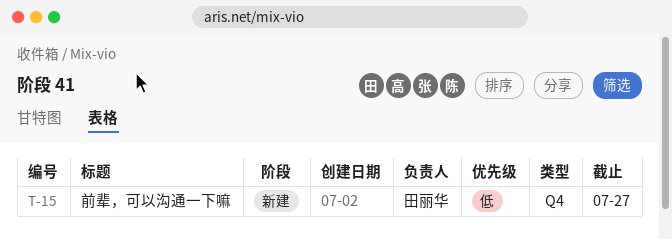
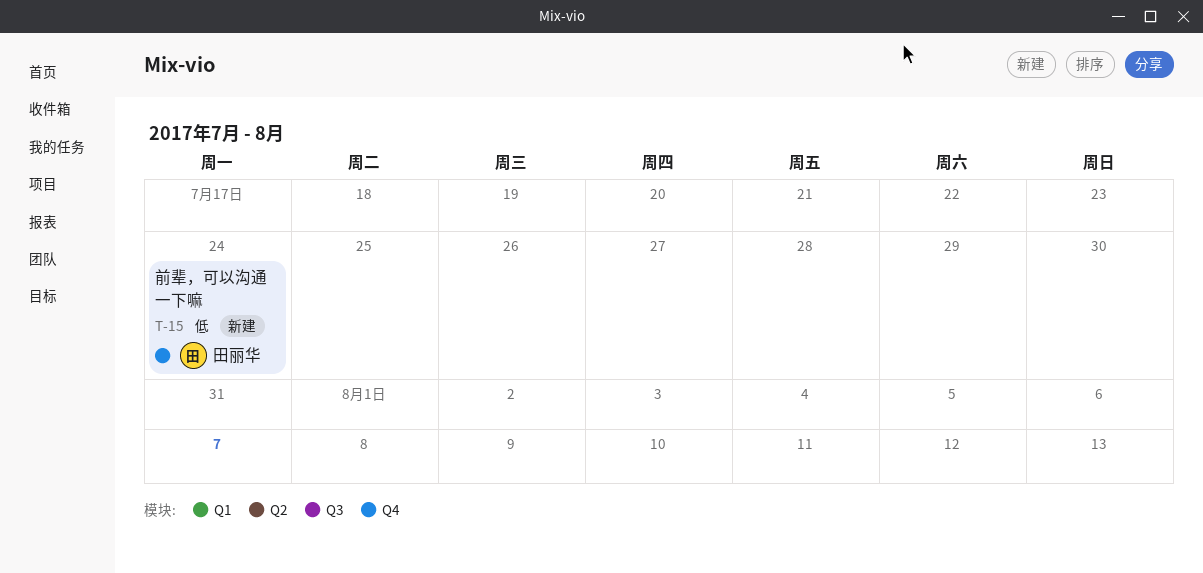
T-15, due: Jul 27 -> Jul 24

